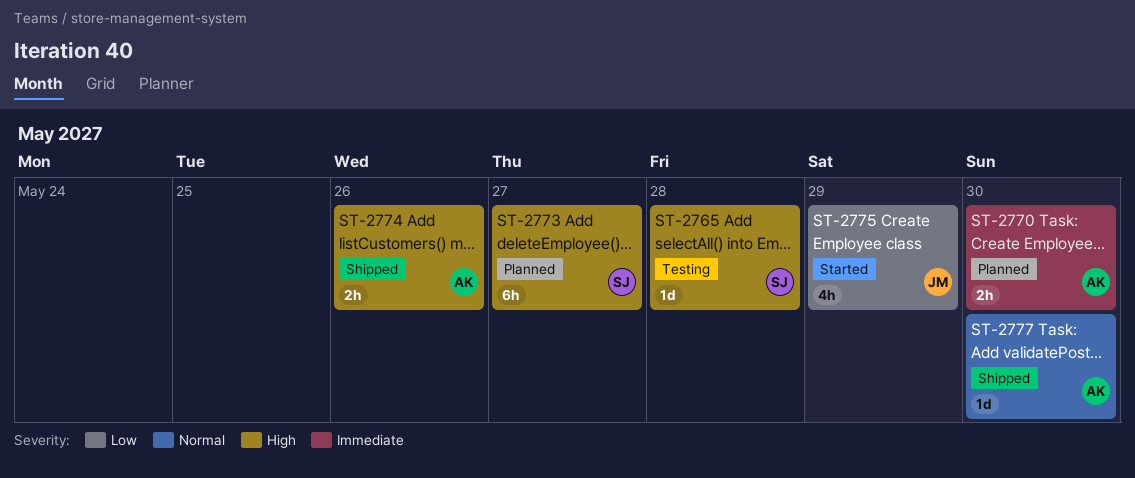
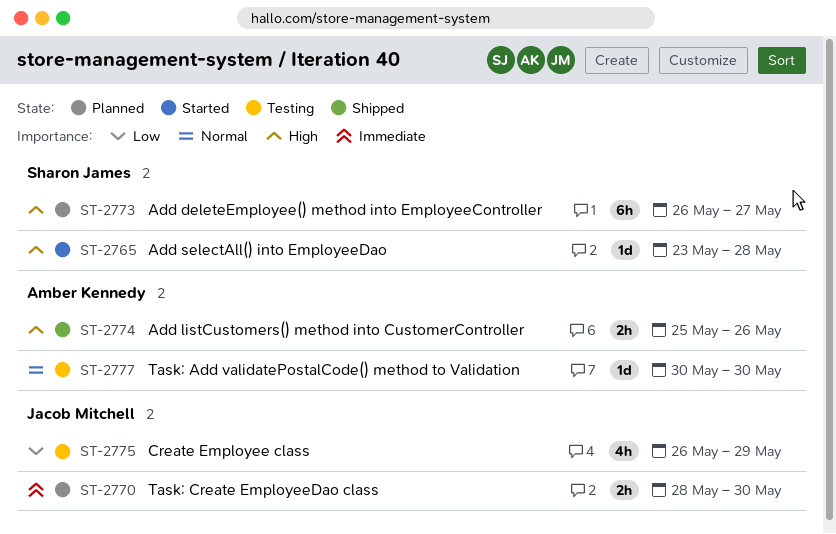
ST-2765, status: Testing -> Started
ST-2770, owner: Amber Kennedy -> Jacob Mitchell
ST-2775, status: Started -> Testing
ST-2777, status: Shipped -> Testing

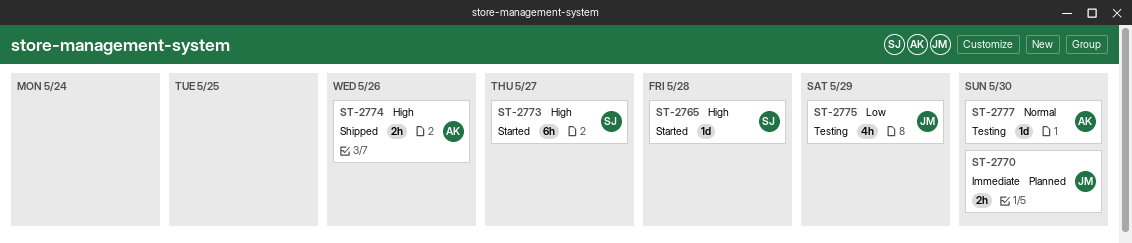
ST-2773, status: Planned -> Started

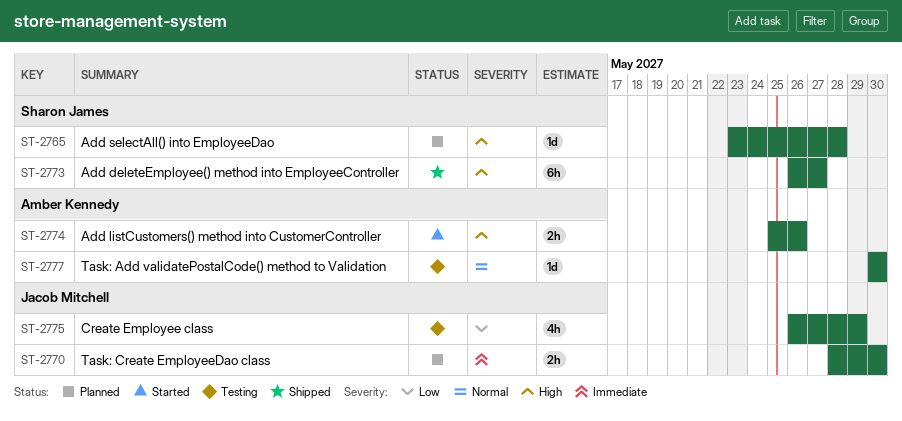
ST-2765, status: Started -> Planned
ST-2773, status: Started -> Shipped
ST-2774, status: Shipped -> Started

